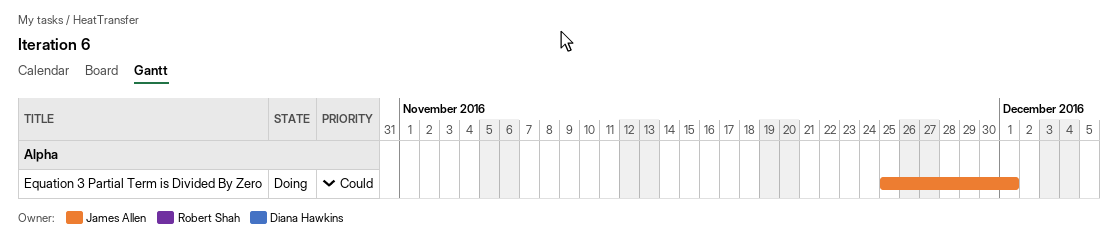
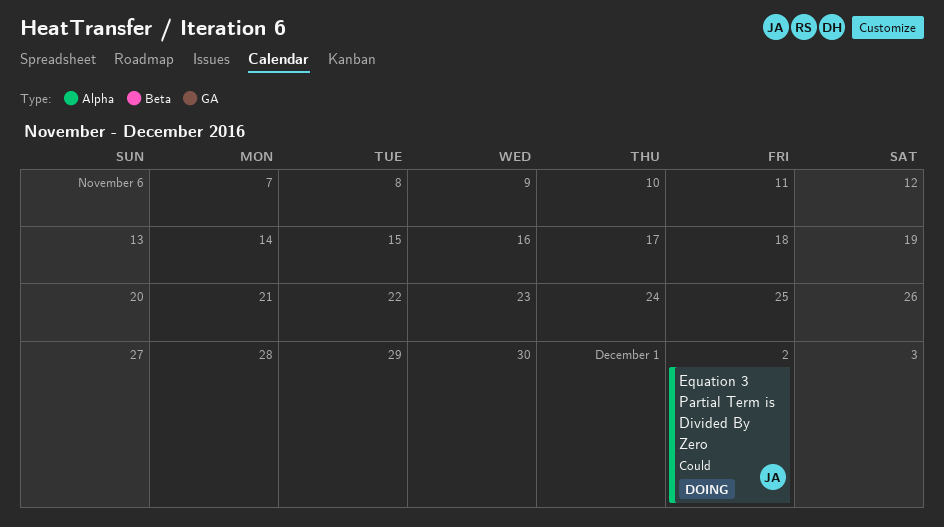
Equation 3 Partial Term is Divided By Zero, due: Dec 1 -> Dec 2

